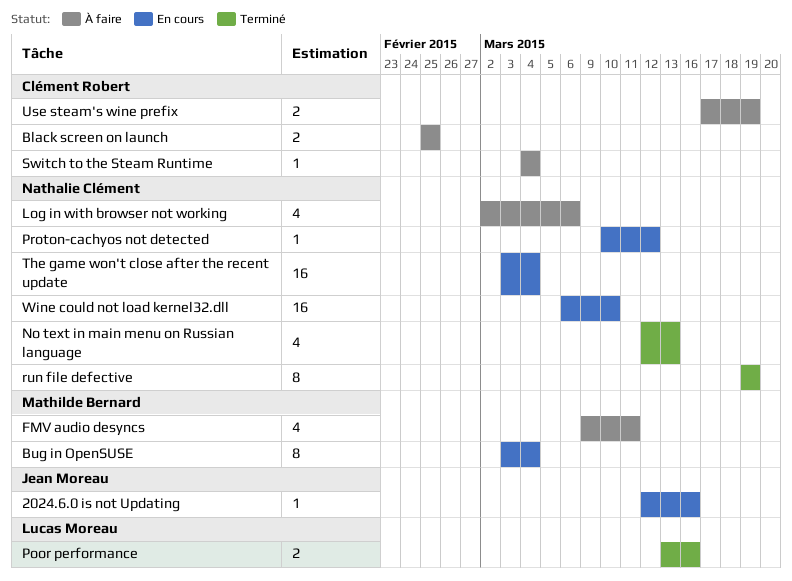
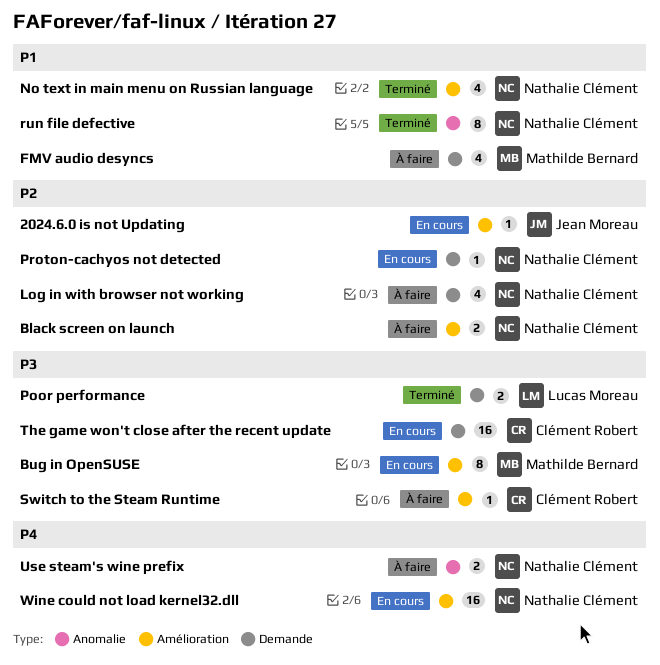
Black screen on launch, owner: Clément Robert -> Nathalie Clément
The game won't close after the recent update, owner: Nathalie Clément -> Clément Robert
Use steam's wine prefix, owner: Clément Robert -> Nathalie Clément

